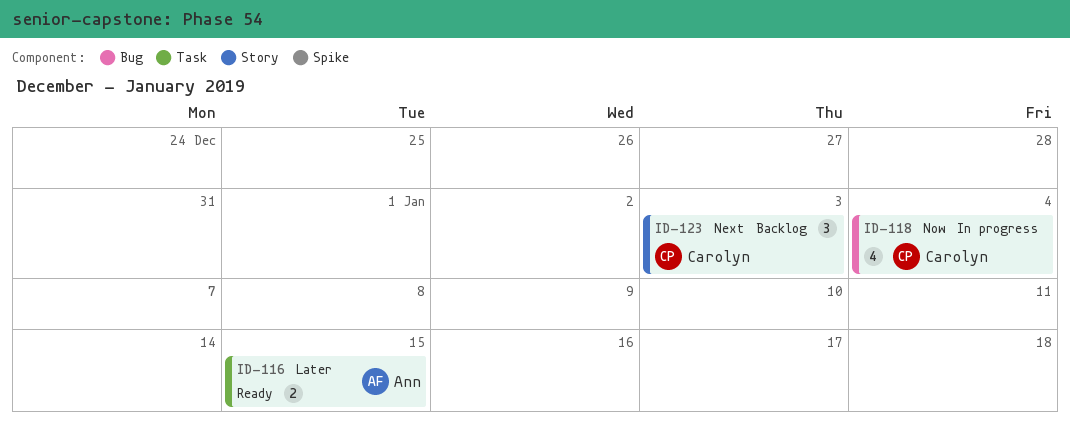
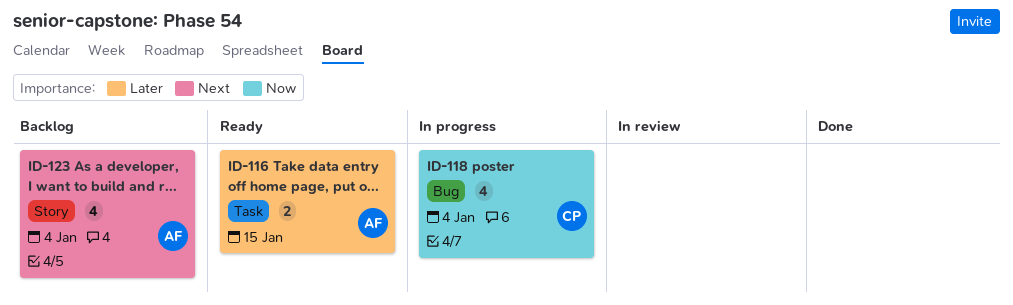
ID-123, owner: Carolyn -> Ann
ID-123, estimate: 3 -> 4
ID-123, due: Jan 3 -> Jan 4

